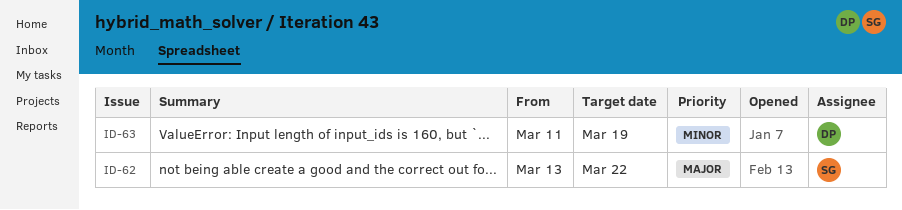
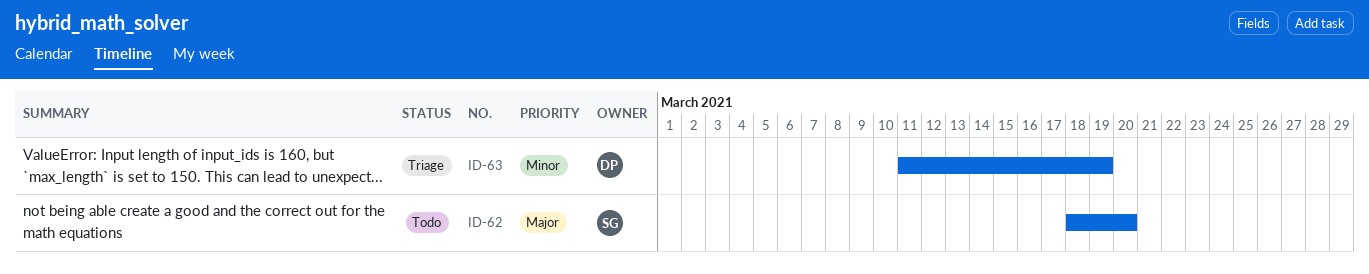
ID-62, start: Mar 13 -> Mar 18
ID-62, due: Mar 22 -> Mar 20

